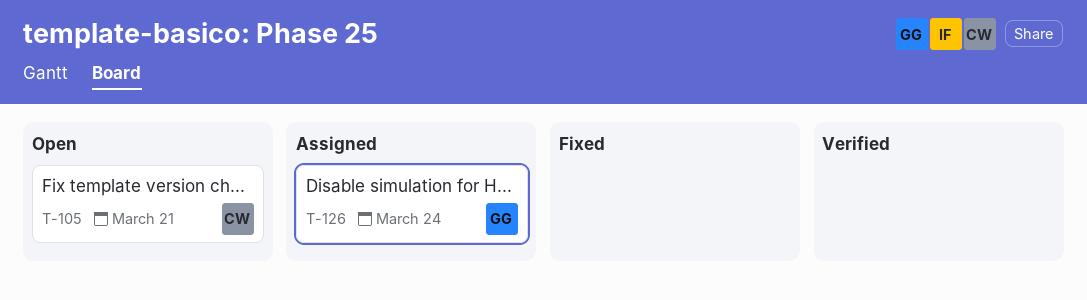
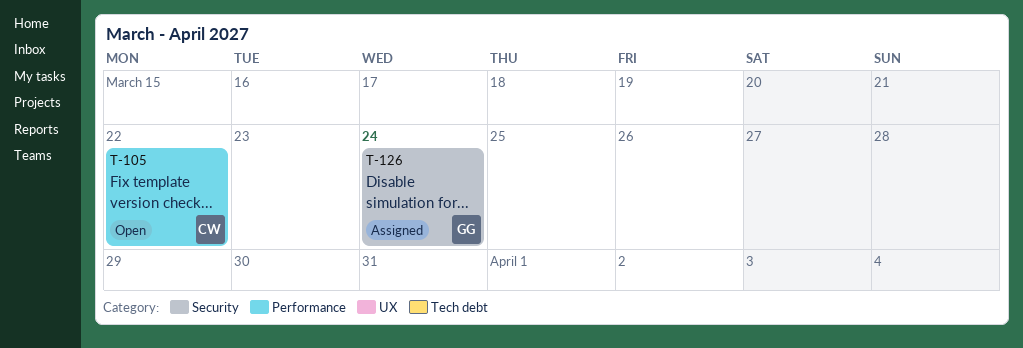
T-105, due: Mar 21 -> Mar 22

